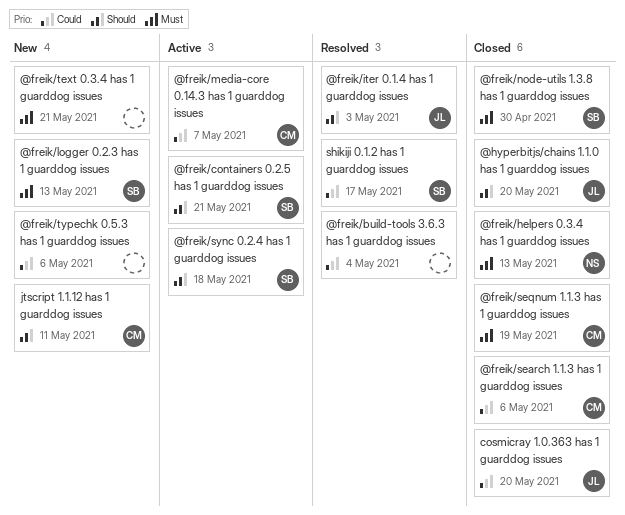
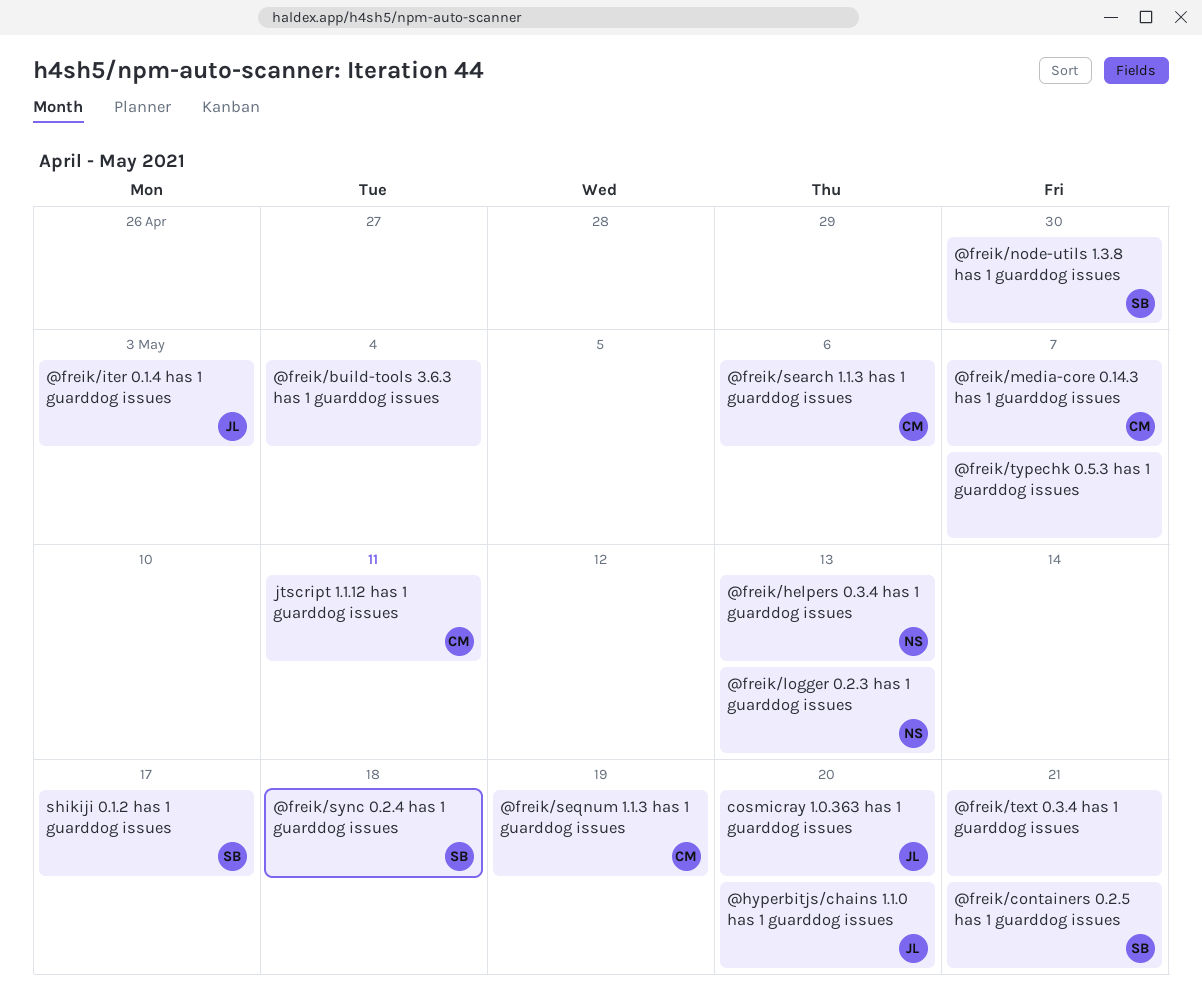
@freik/logger 0.2.3 has 1 guarddog issues, owner: SB -> NS
@freik/typechk 0.5.3 has 1 guarddog issues, due: May 6 -> May 7

